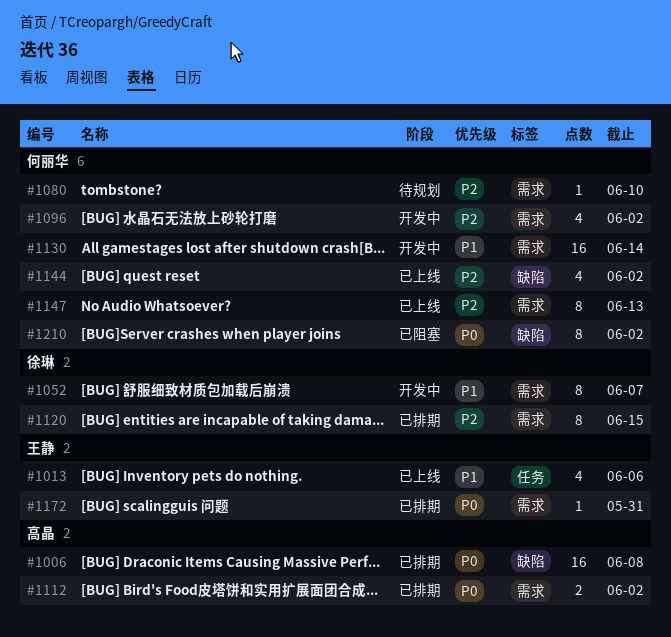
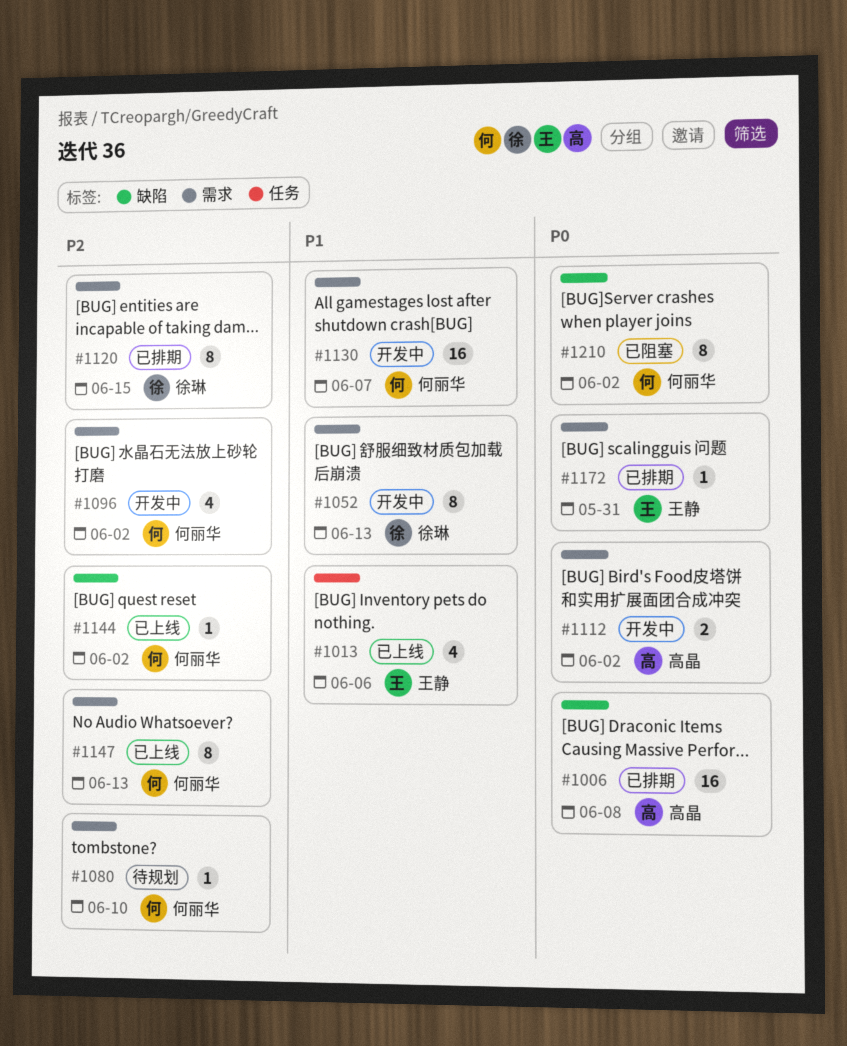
#1052, due: Jun 7 -> Jun 13
#1112, status: 已排期 -> 开发中
#1130, due: Jun 14 -> Jun 7
#1144, estimate: 4 -> 1

